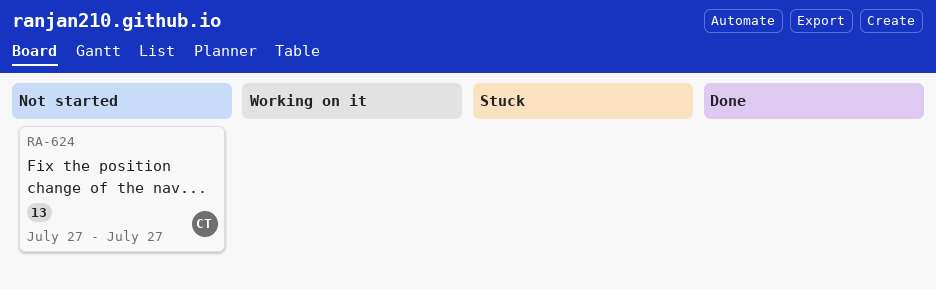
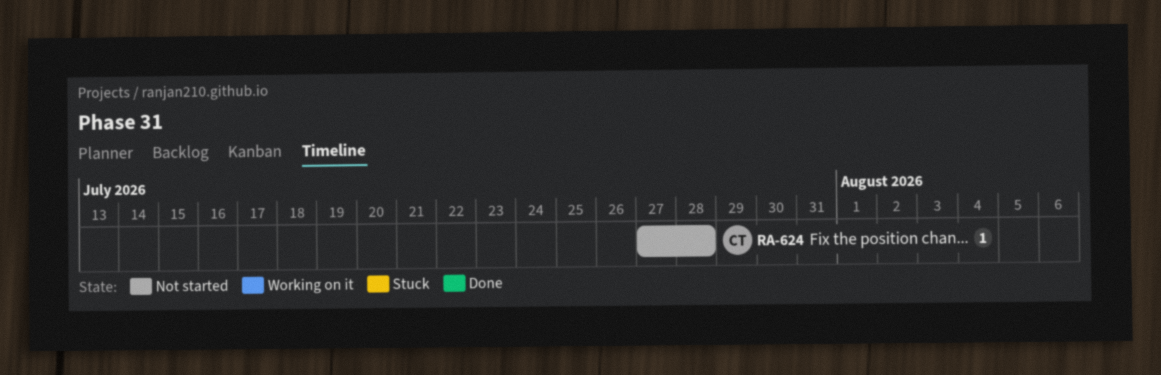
RA-624, estimate: 13 -> 1
RA-624, due: Jul 27 -> Jul 28

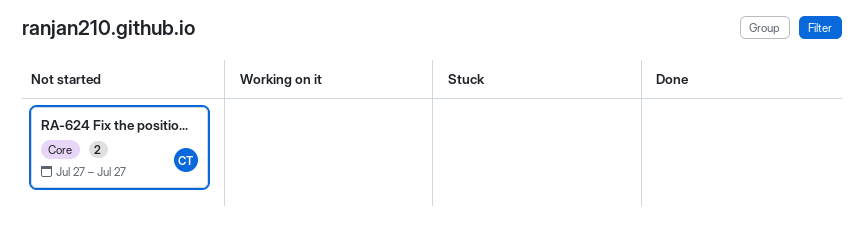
RA-624, estimate: 1 -> 2
RA-624, due: Jul 28 -> Jul 27

